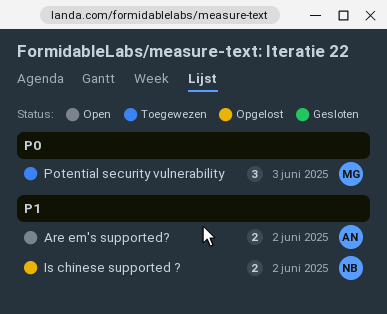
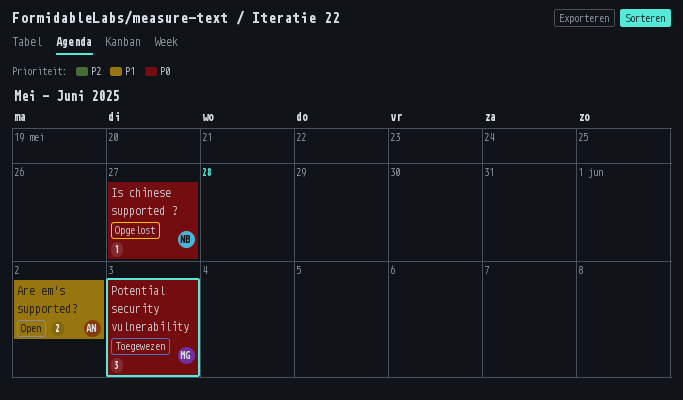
Is chinese supported ?, priority: P1 -> P0
Is chinese supported ?, estimate: 2 -> 1
Is chinese supported ?, due: Jun 2 -> May 27

